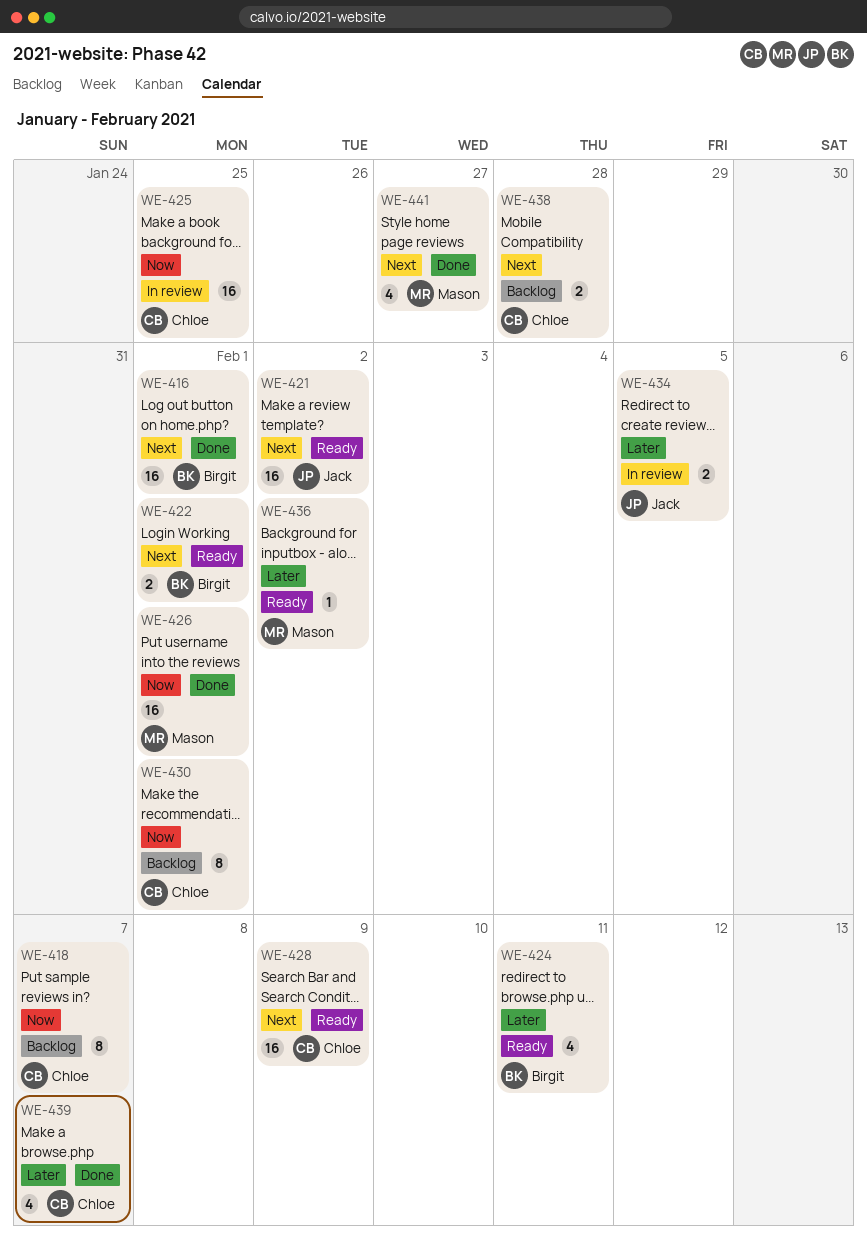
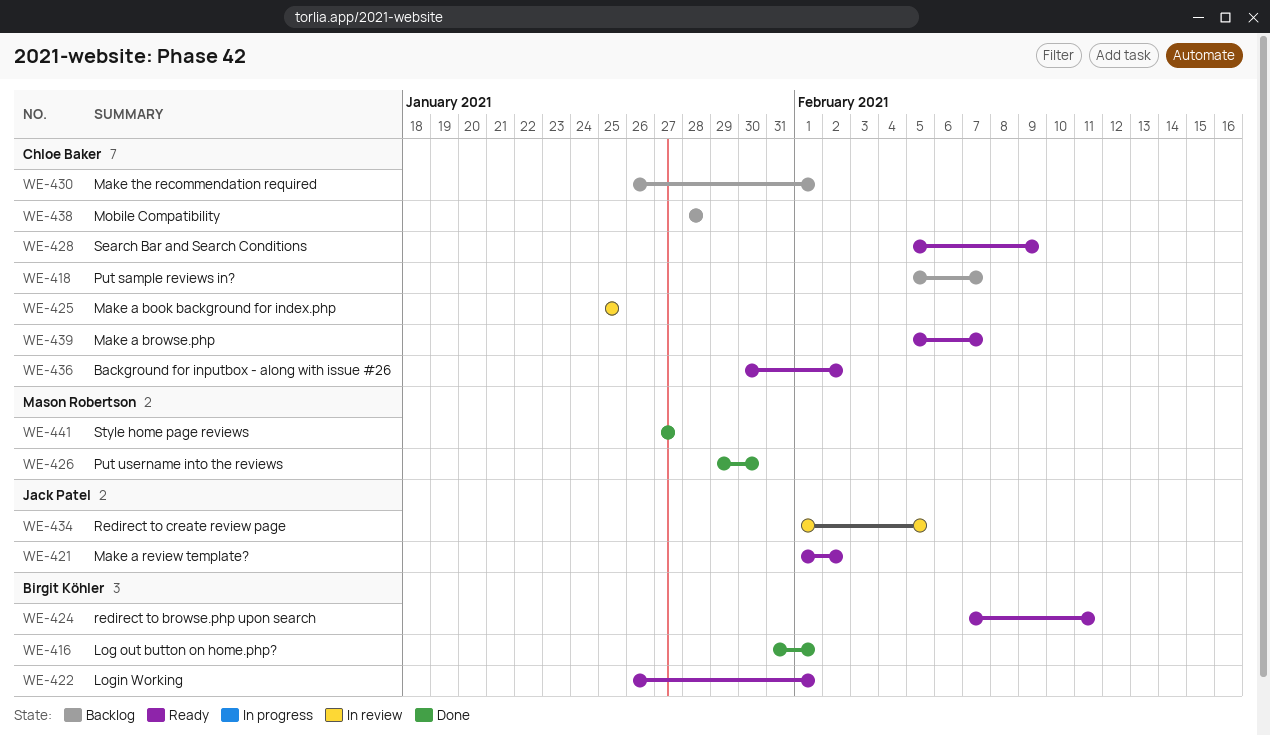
WE-426, due: Feb 1 -> Jan 30
WE-436, owner: Mason Robertson -> Chloe Baker
WE-439, status: Done -> Ready

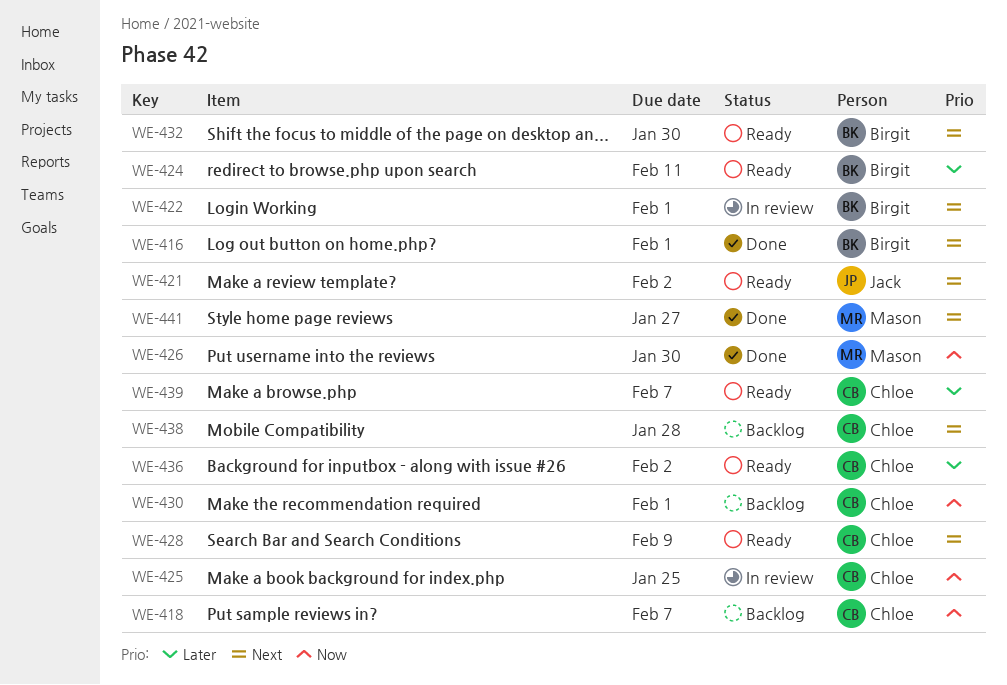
WE-422, status: Ready -> In review
WE-432: none -> present
WE-434: present -> none

